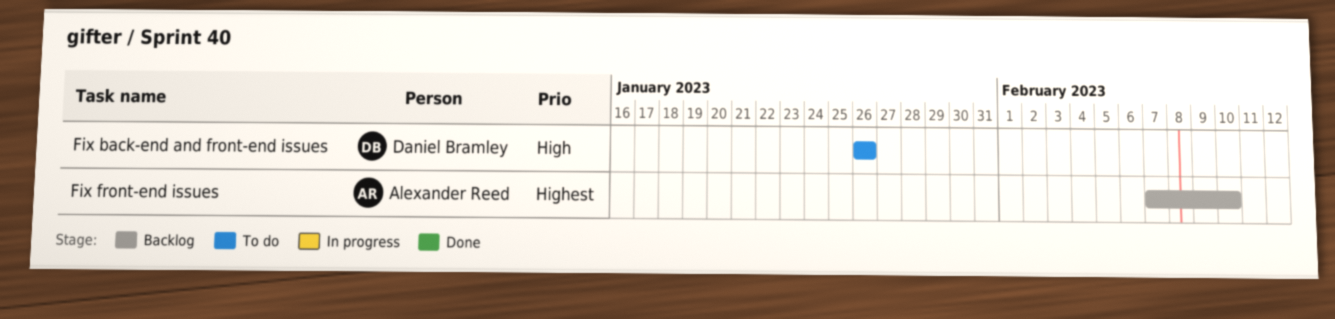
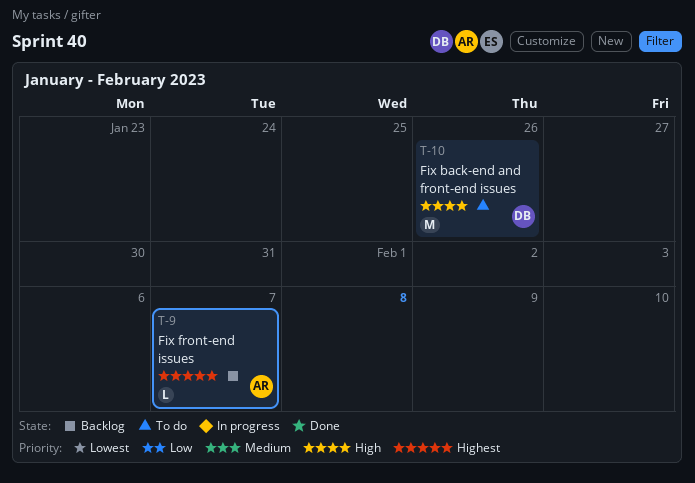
Fix front-end issues, due: Feb 10 -> Feb 7

